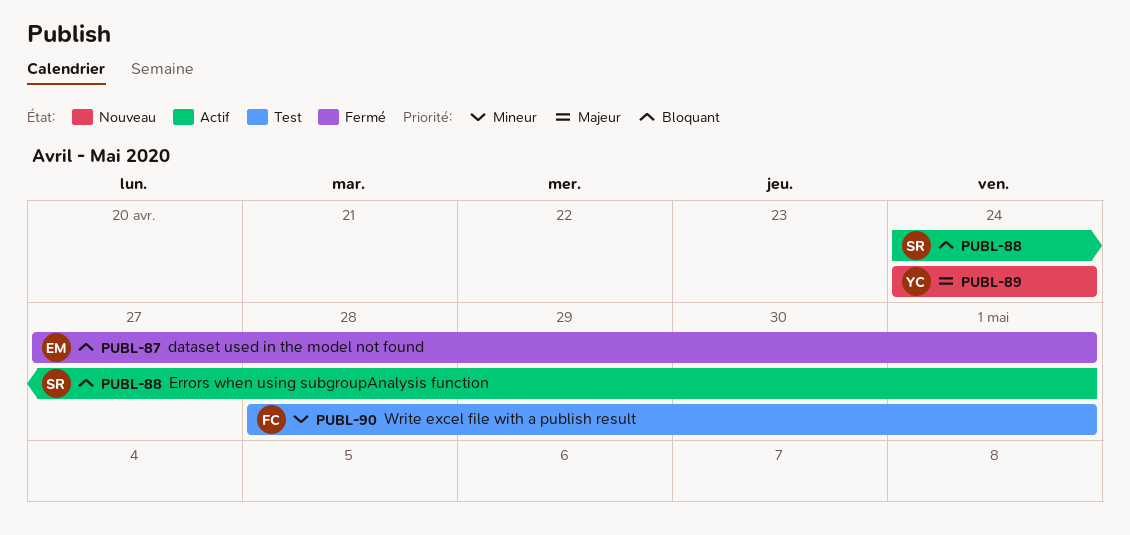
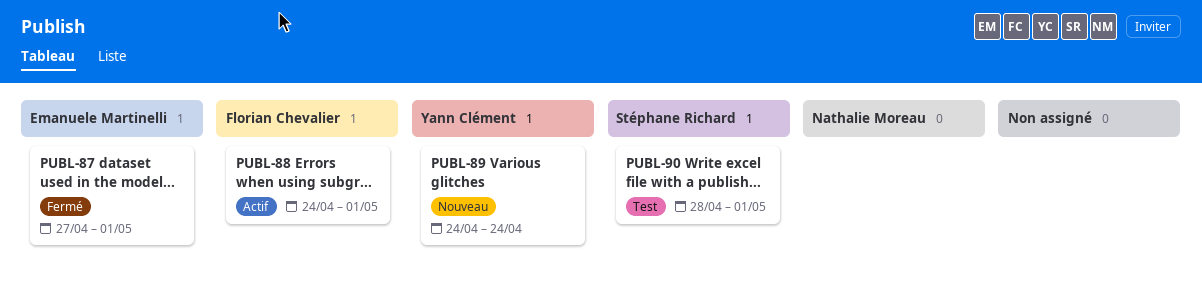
PUBL-88, owner: Stéphane Richard -> Florian Chevalier
PUBL-90, owner: Florian Chevalier -> Stéphane Richard

